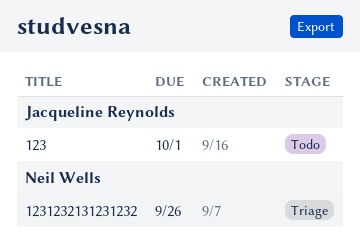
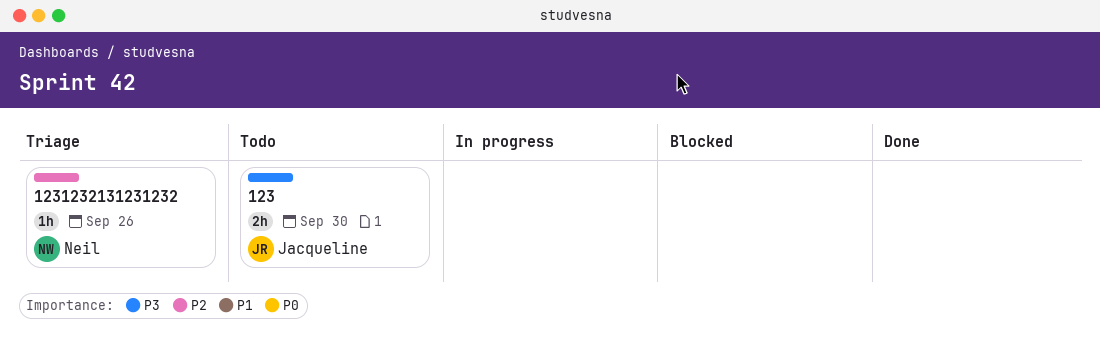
123, due: Oct 1 -> Sep 30

